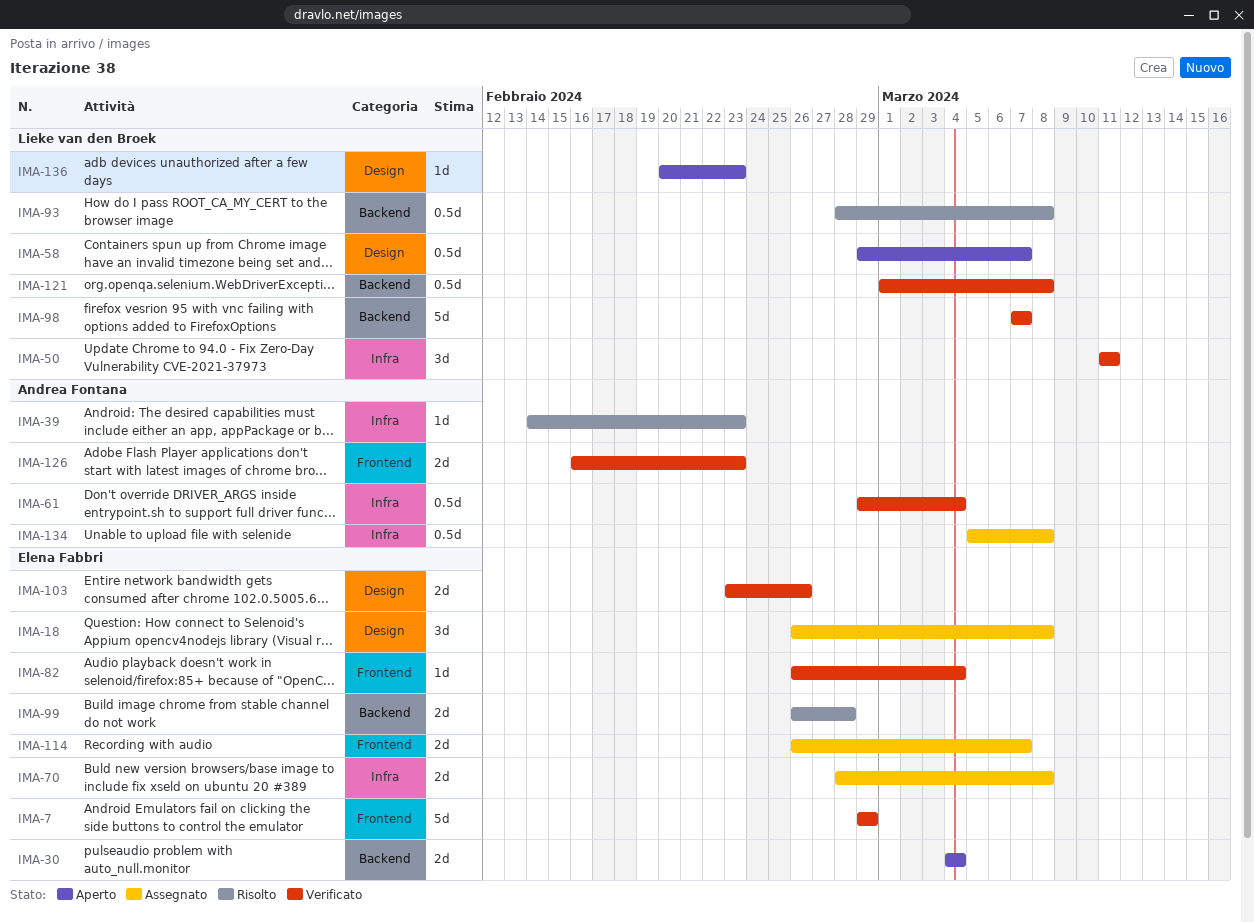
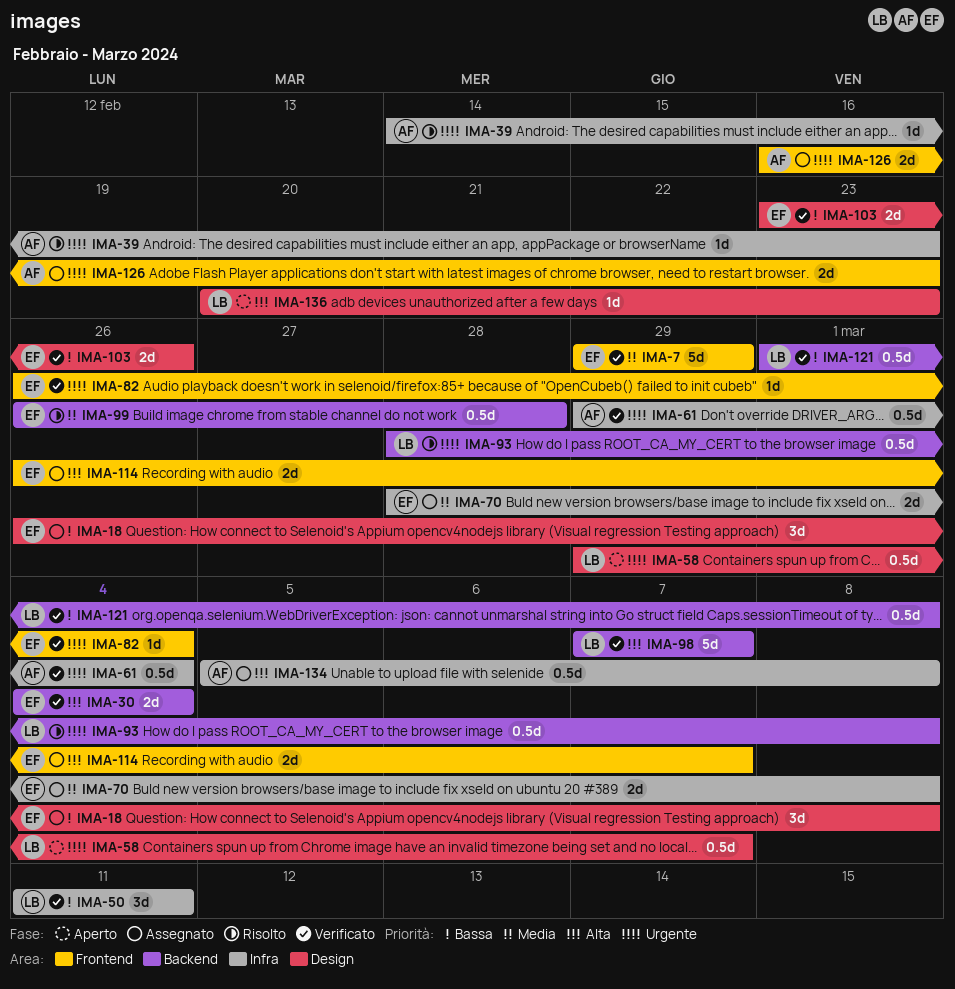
IMA-30, status: Aperto -> Verificato
IMA-99, estimate: 2d -> 0.5d
IMA-126, status: Verificato -> Assegnato

